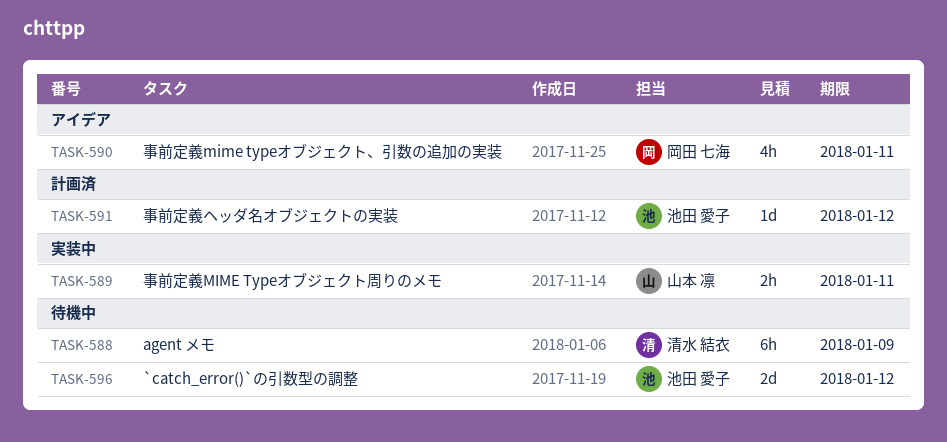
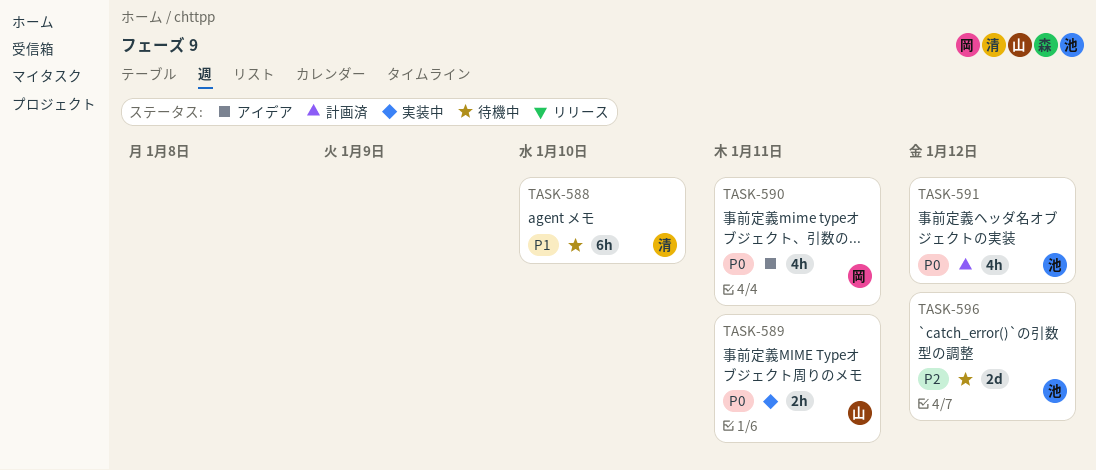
TASK-588, due: Jan 9 -> Jan 10
TASK-591, estimate: 1d -> 4h

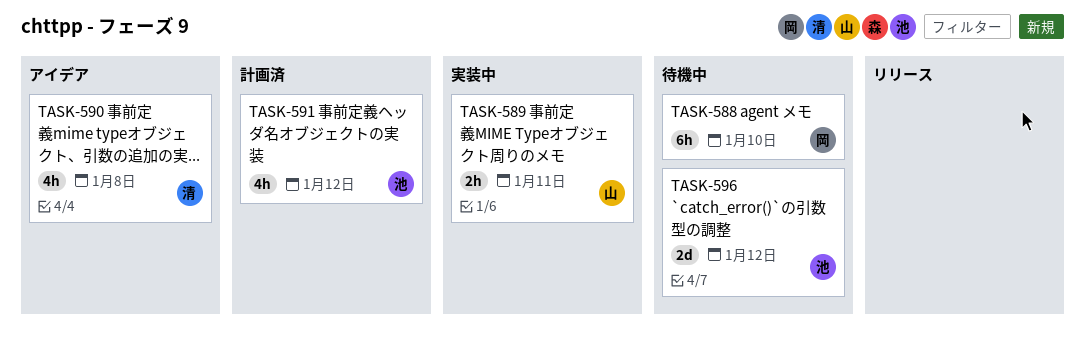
TASK-588, owner: 清 -> 岡
TASK-590, owner: 岡 -> 清
TASK-590, due: Jan 11 -> Jan 8

